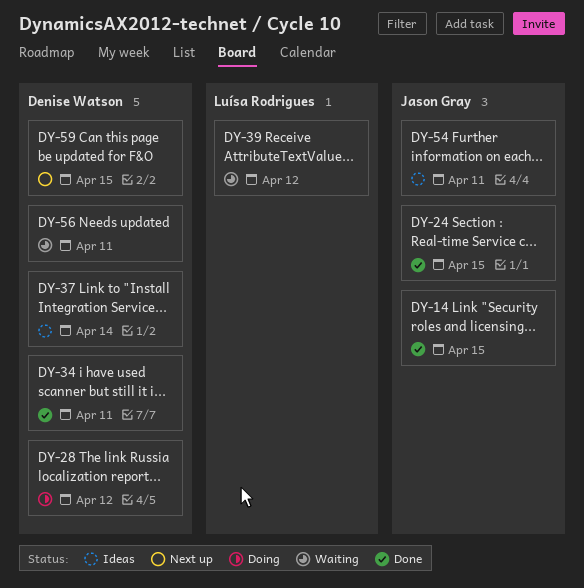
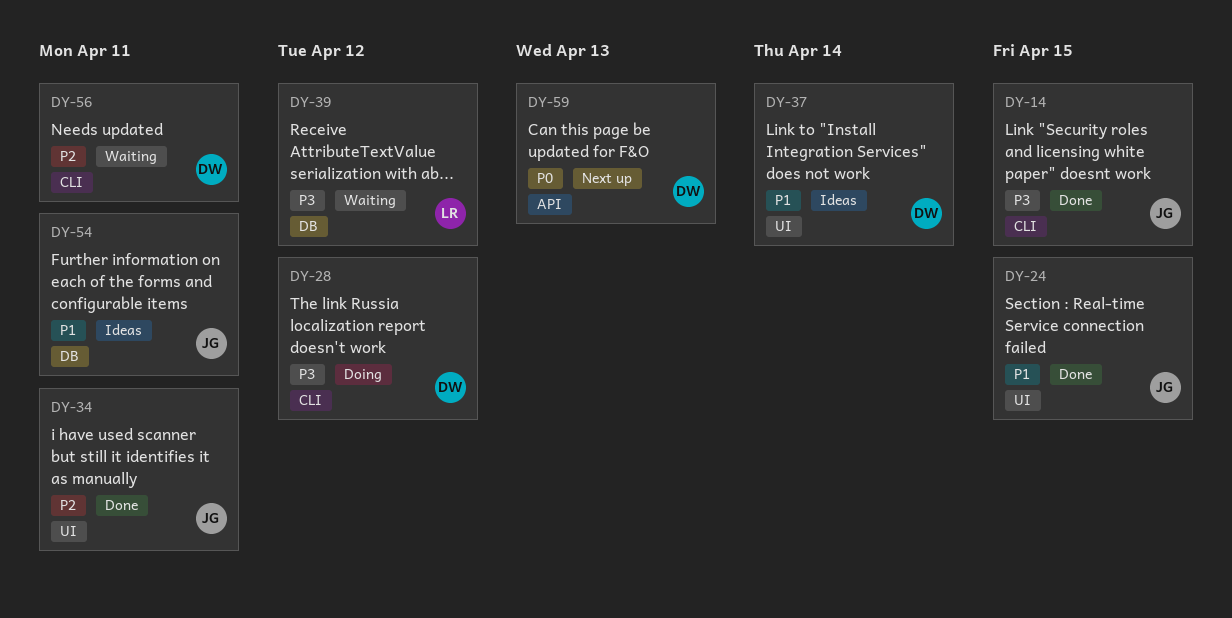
DY-34, owner: Denise Watson -> Jason Gray
DY-59, due: Apr 15 -> Apr 13

